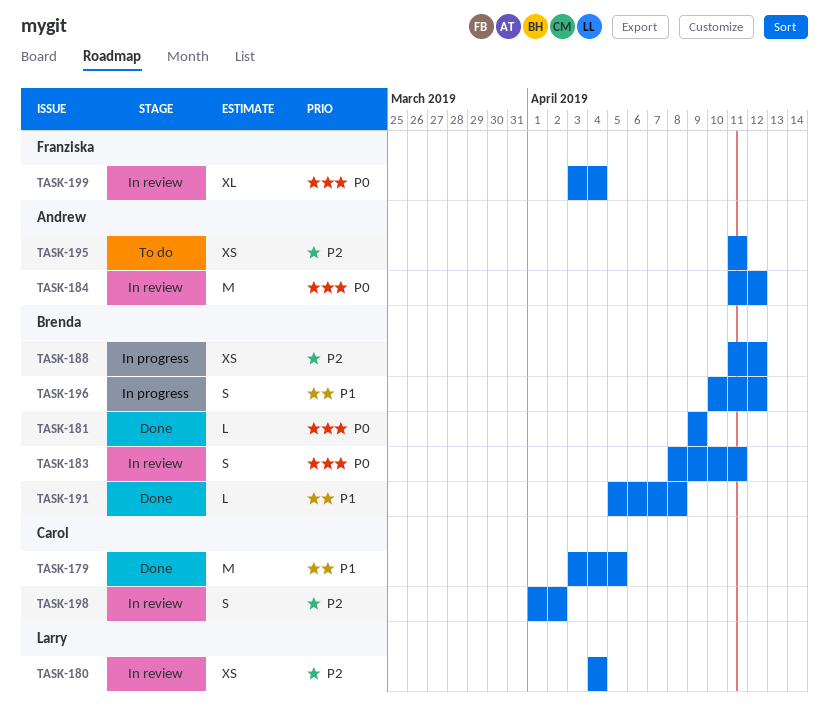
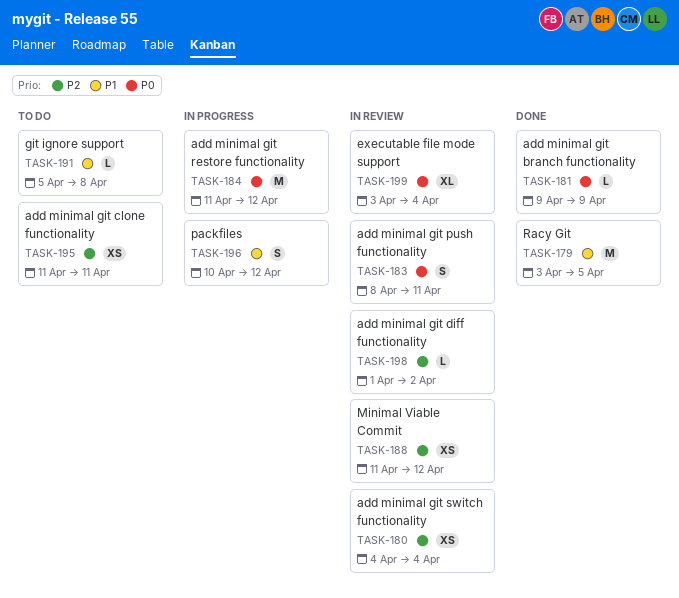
TASK-184, status: In review -> In progress
TASK-188, status: In progress -> In review
TASK-191, status: Done -> To do
TASK-198, estimate: S -> L

